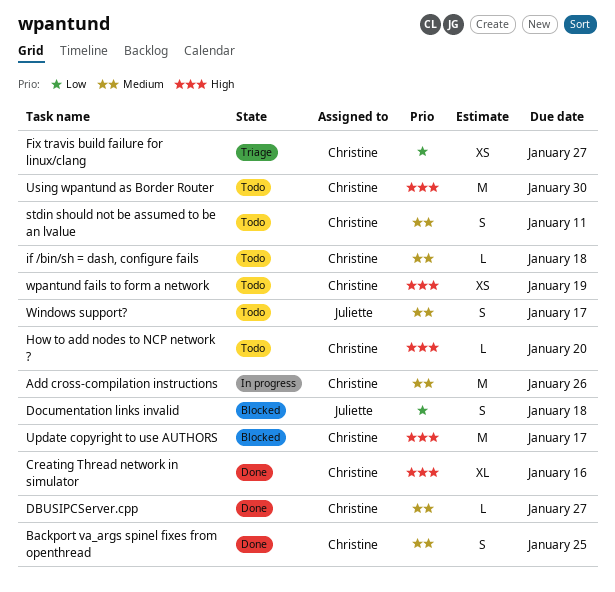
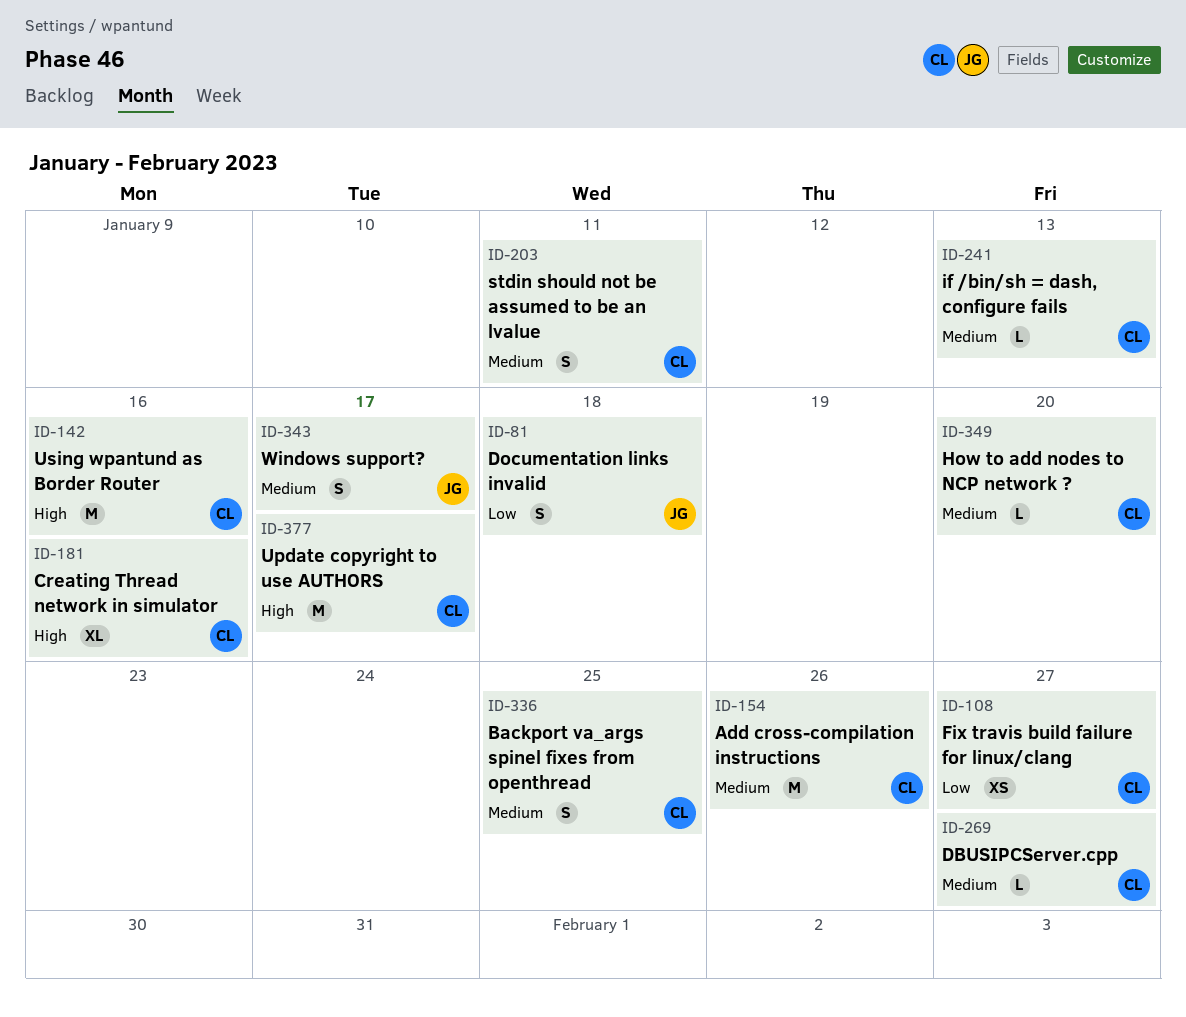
How to add nodes to NCP network ?, priority: High -> Medium
if /bin/sh = dash, configure fails, due: Jan 18 -> Jan 13
Using wpantund as Border Router, due: Jan 30 -> Jan 16
wpantund fails to form a network: present -> none

